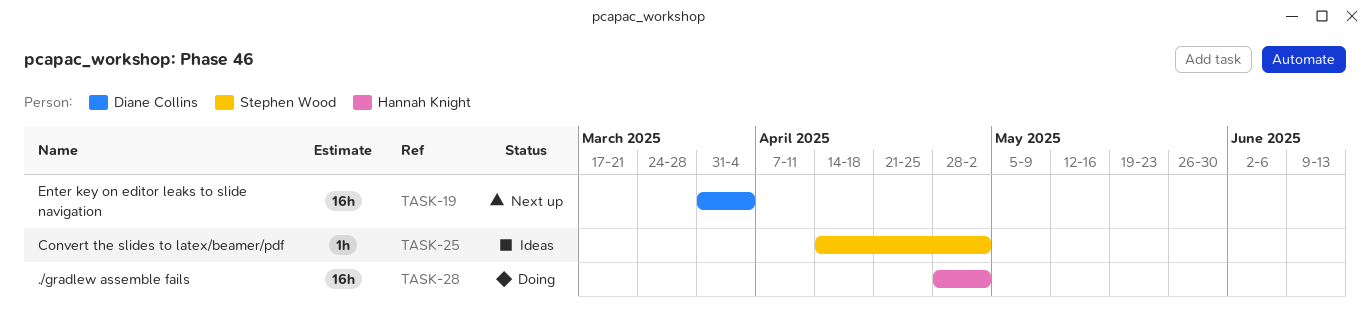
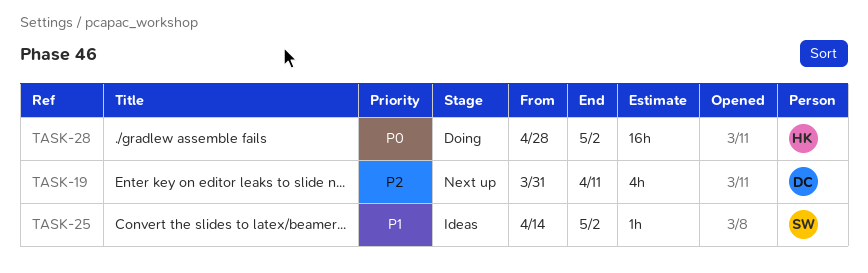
TASK-19, estimate: 16h -> 4h
TASK-19, due: Apr 4 -> Apr 11

